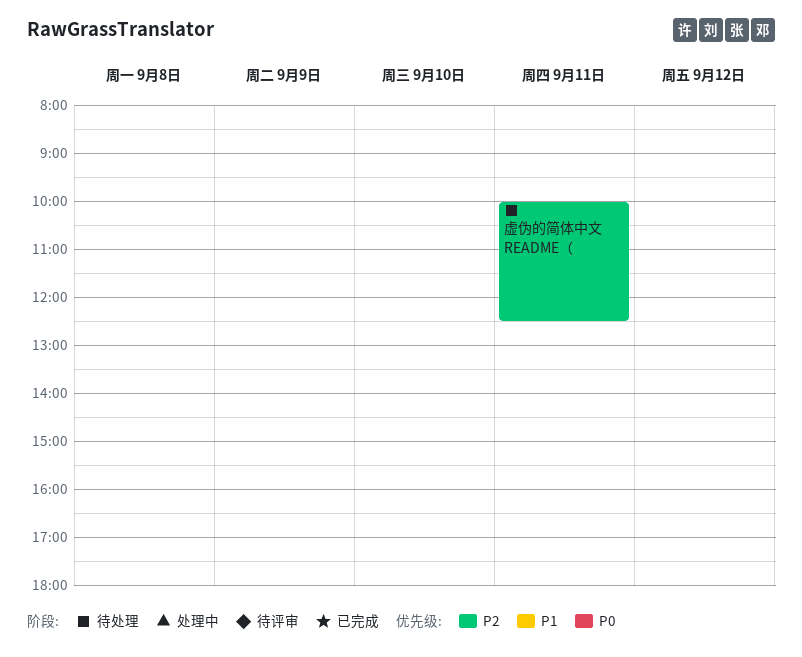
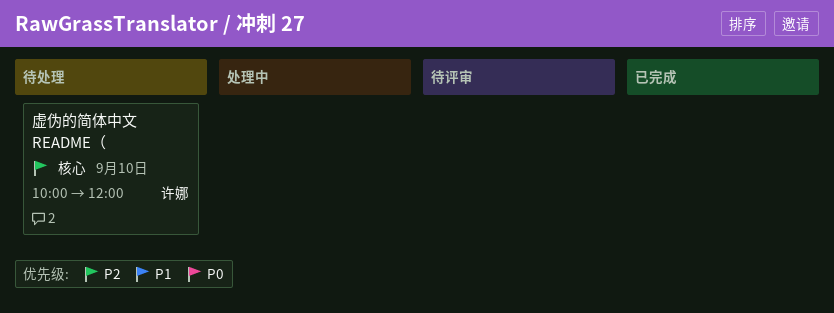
虚伪的简体中文 README（, day: Sep 11 -> Sep 10
虚伪的简体中文 README（, ends: 12:30 -> 12:00

